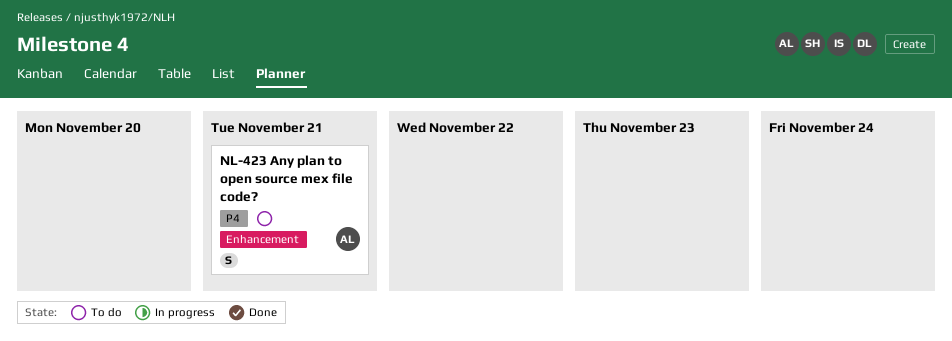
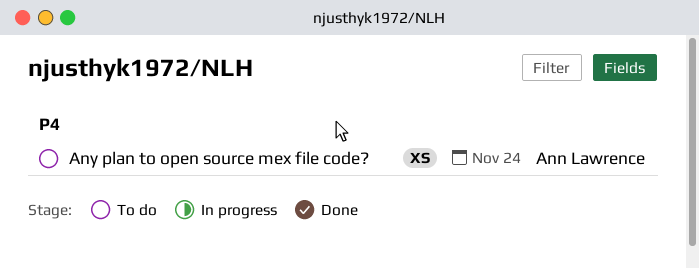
Any plan to open source mex file code?, estimate: S -> XS
Any plan to open source mex file code?, due: Nov 21 -> Nov 24

